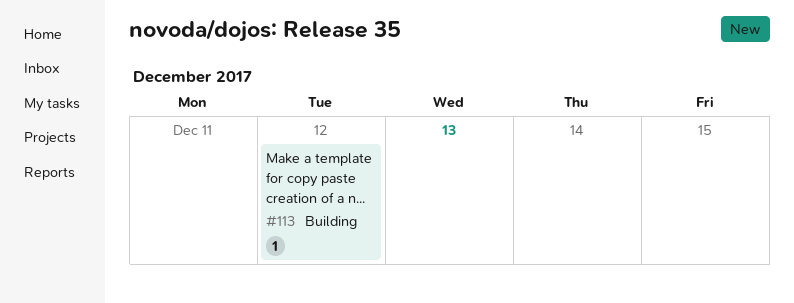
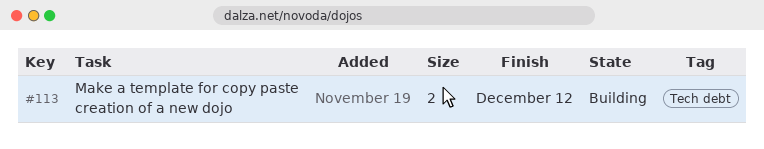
#113, estimate: 1 -> 2

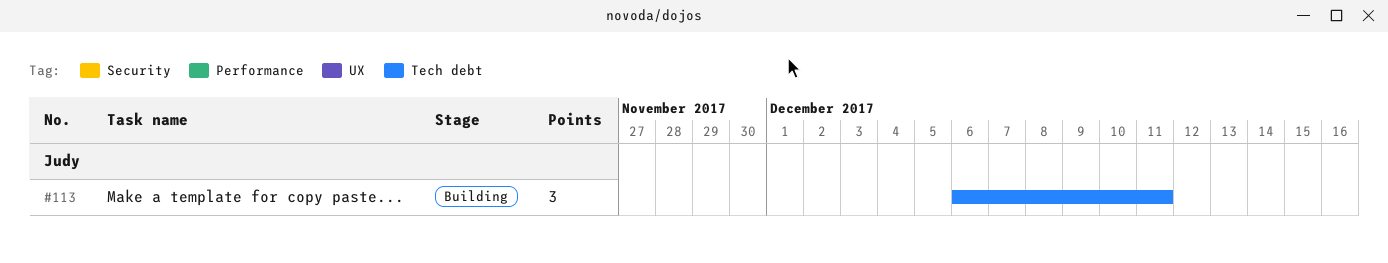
#113, estimate: 2 -> 3
#113, due: Dec 12 -> Dec 11

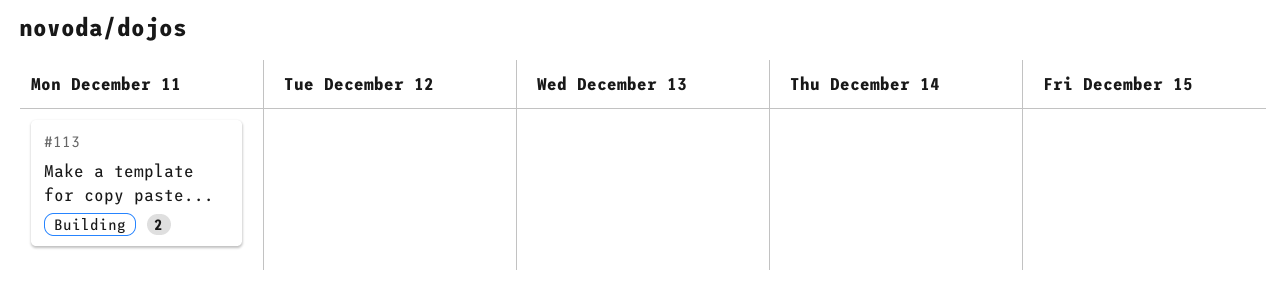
#113, estimate: 3 -> 2

